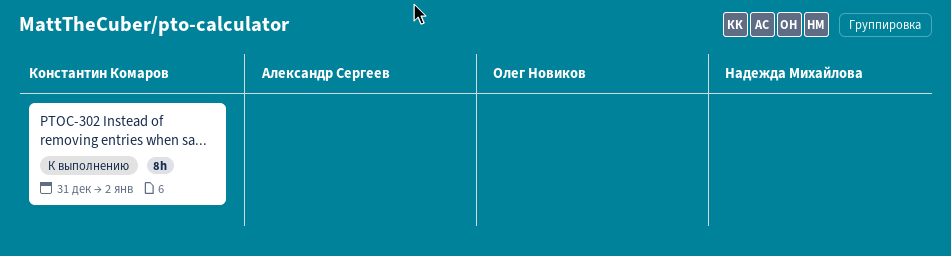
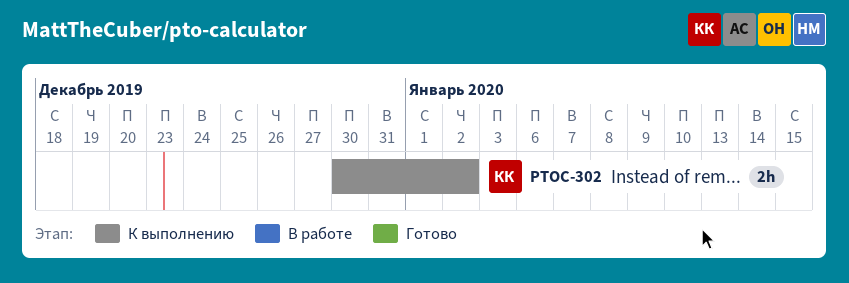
PTOC-302, estimate: 8h -> 2h
PTOC-302, start: Dec 31 -> Dec 30

